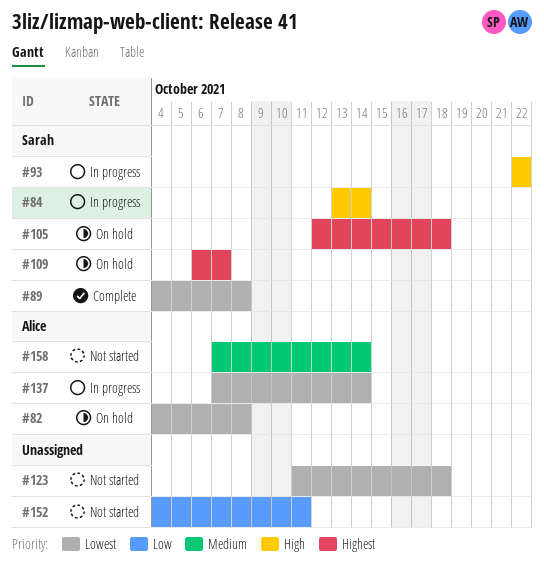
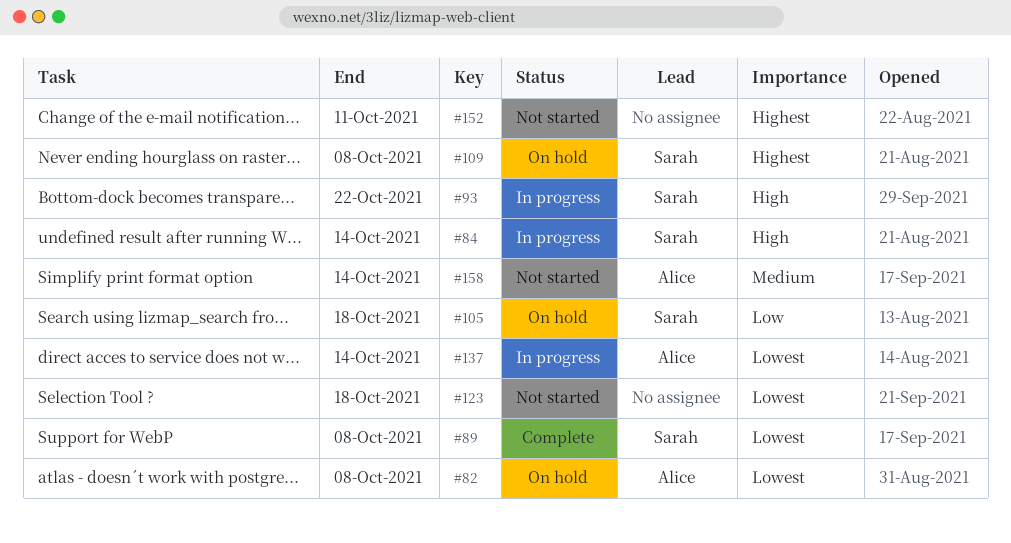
#105, priority: Highest -> Low
#109, due: Oct 7 -> Oct 8
#152, priority: Low -> Highest

